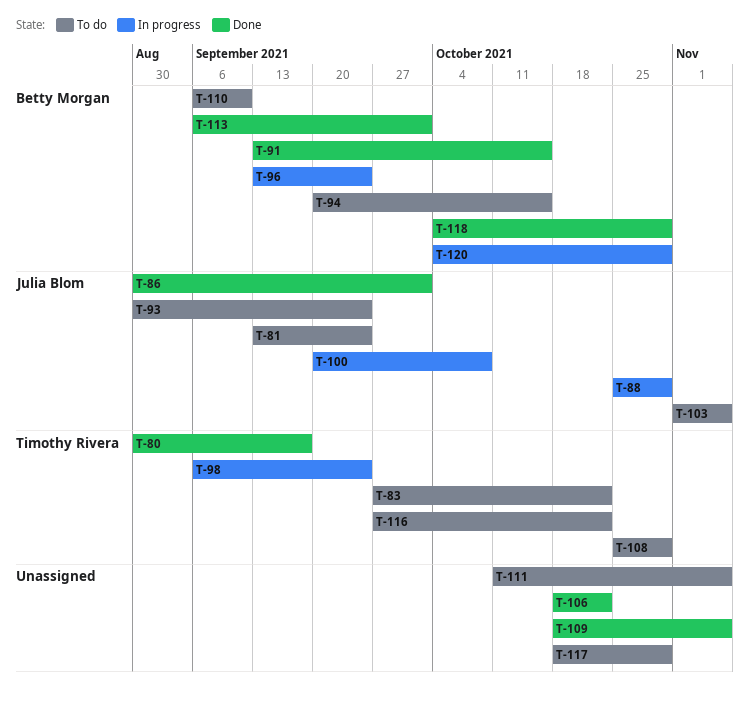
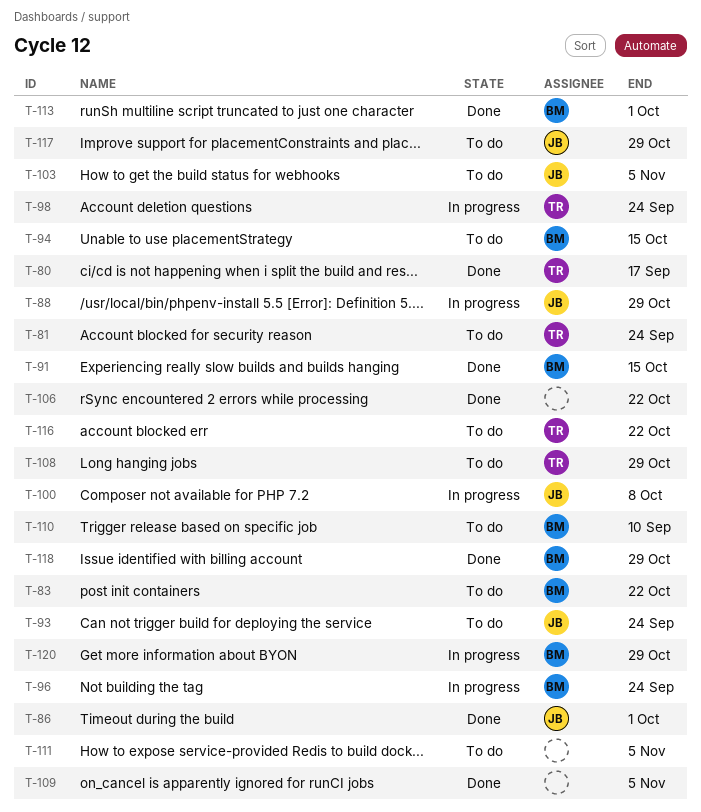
T-81, owner: Julia Blom -> Timothy Rivera
T-83, owner: Timothy Rivera -> Betty Morgan
T-117, owner: none -> Julia Blom

